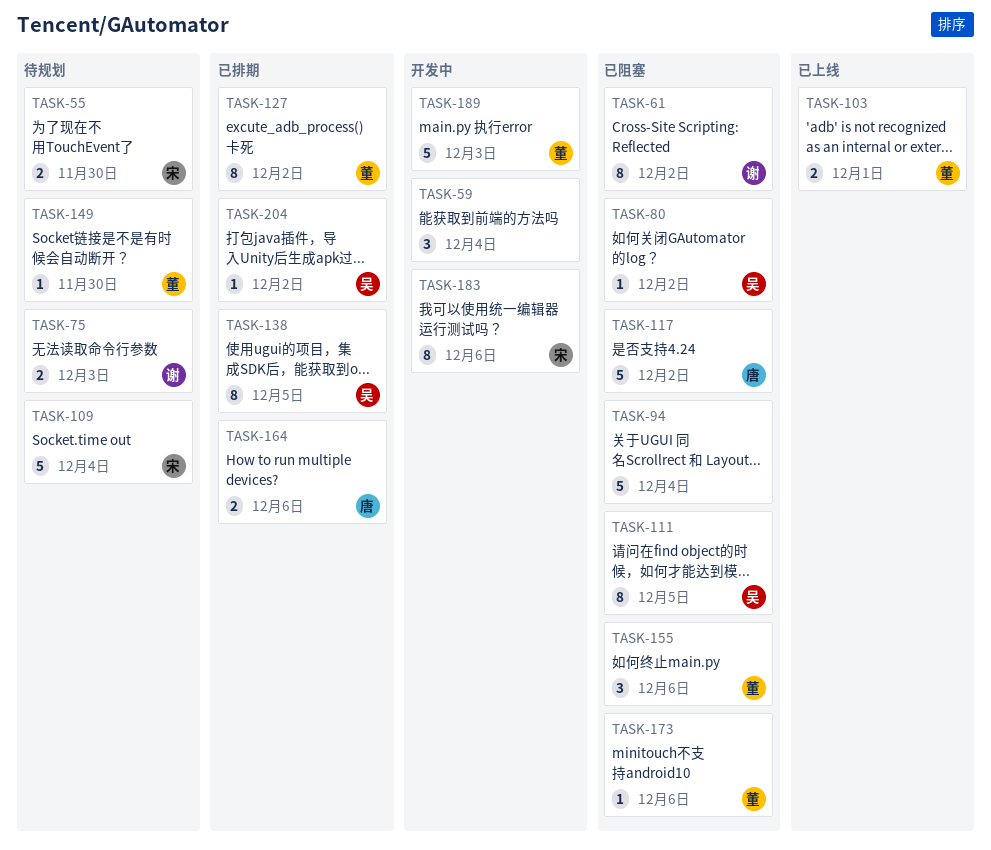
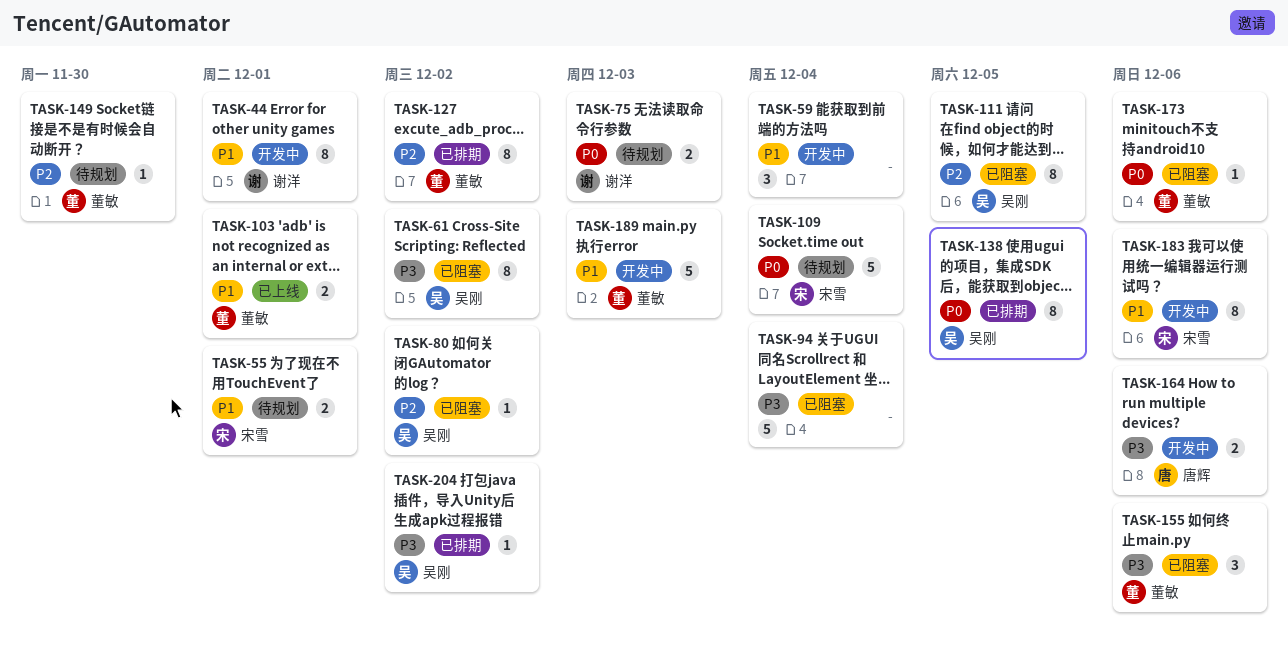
TASK-44: none -> present
TASK-55, due: Nov 30 -> Dec 1
TASK-61, owner: 谢洋 -> 吴刚
TASK-117: present -> none
TASK-164, status: 已排期 -> 开发中

